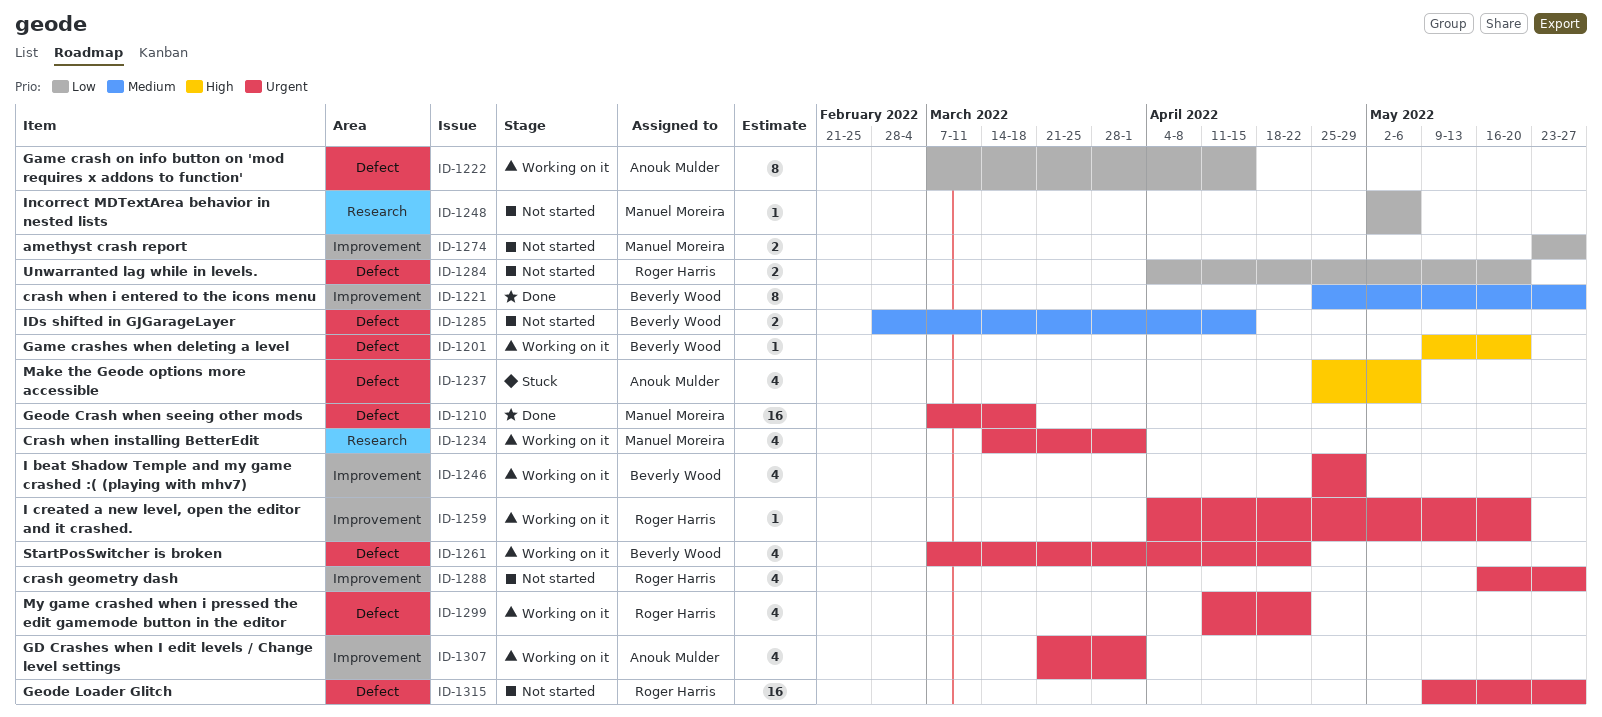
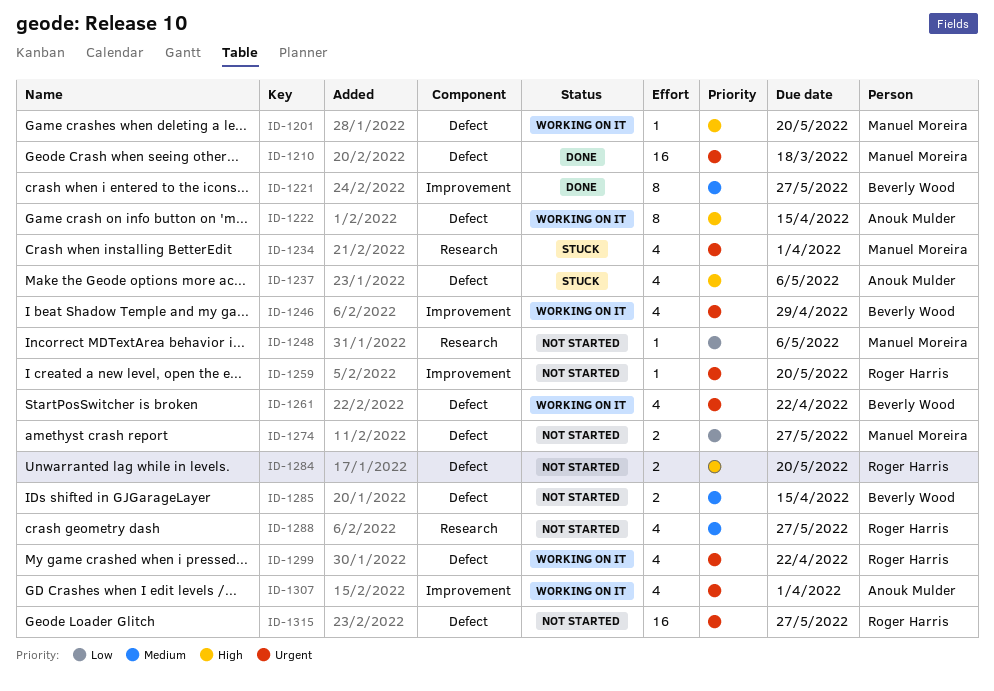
ID-1201, owner: Beverly Wood -> Manuel Moreira
ID-1222, priority: Low -> High
ID-1234, status: Working on it -> Stuck
ID-1259, status: Working on it -> Not started
ID-1274, label: Improvement -> Defect
ID-1284, priority: Low -> High
ID-1288, priority: Urgent -> Medium
ID-1288, label: Improvement -> Research

